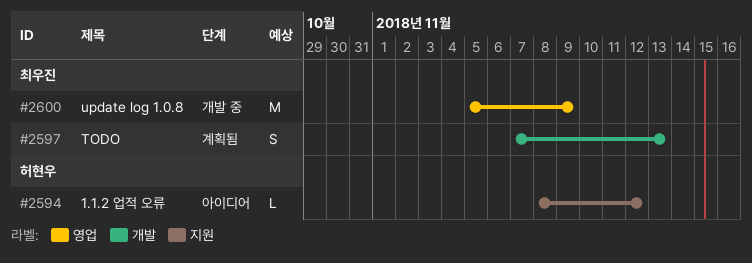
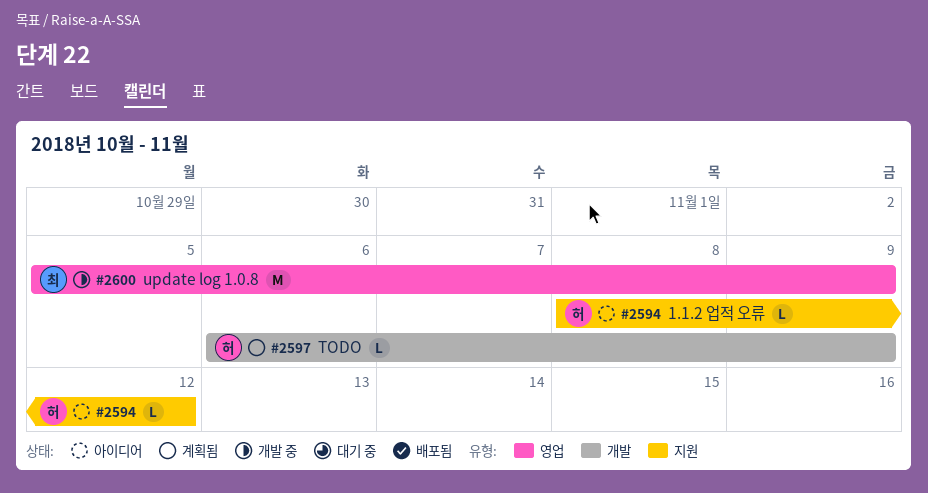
#2597, owner: 최우진 -> 허현우
#2597, estimate: S -> L
#2597, start: Nov 7 -> Nov 6
#2597, due: Nov 13 -> Nov 9

